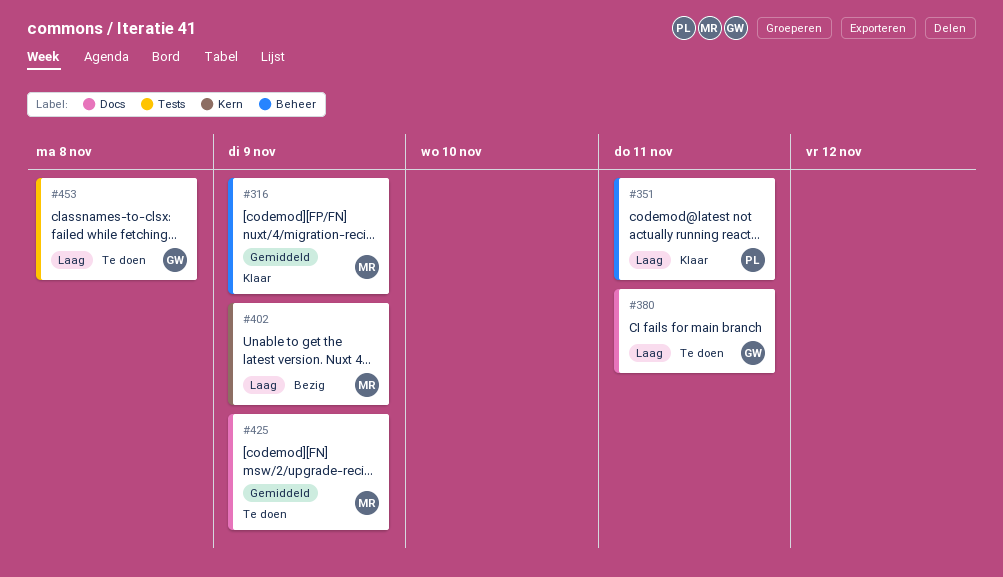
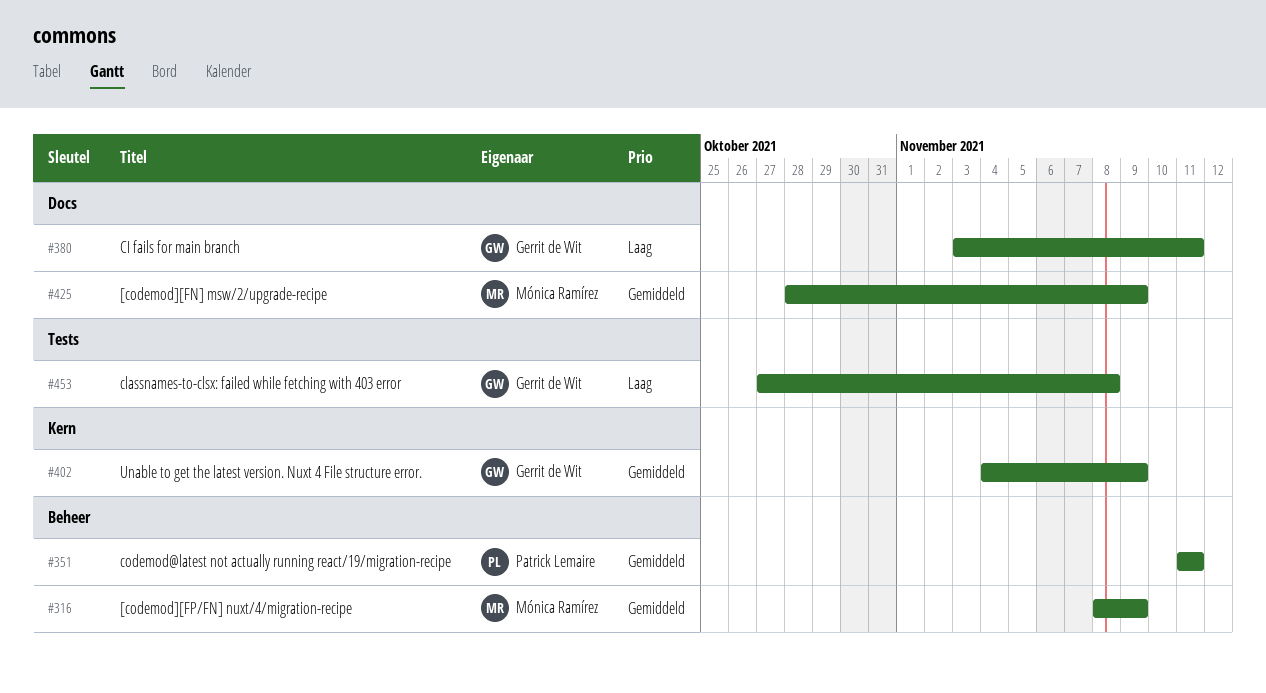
#351, priority: Laag -> Gemiddeld
#402, owner: Mónica Ramírez -> Gerrit de Wit
#402, priority: Laag -> Gemiddeld

